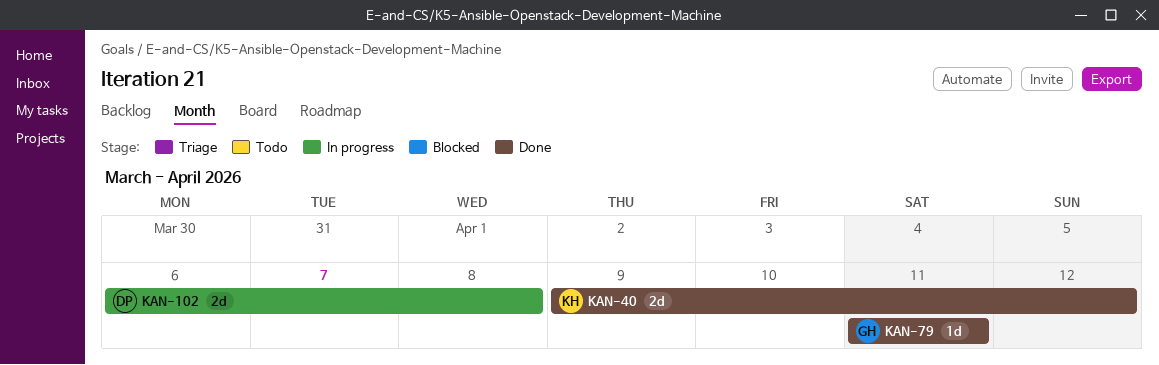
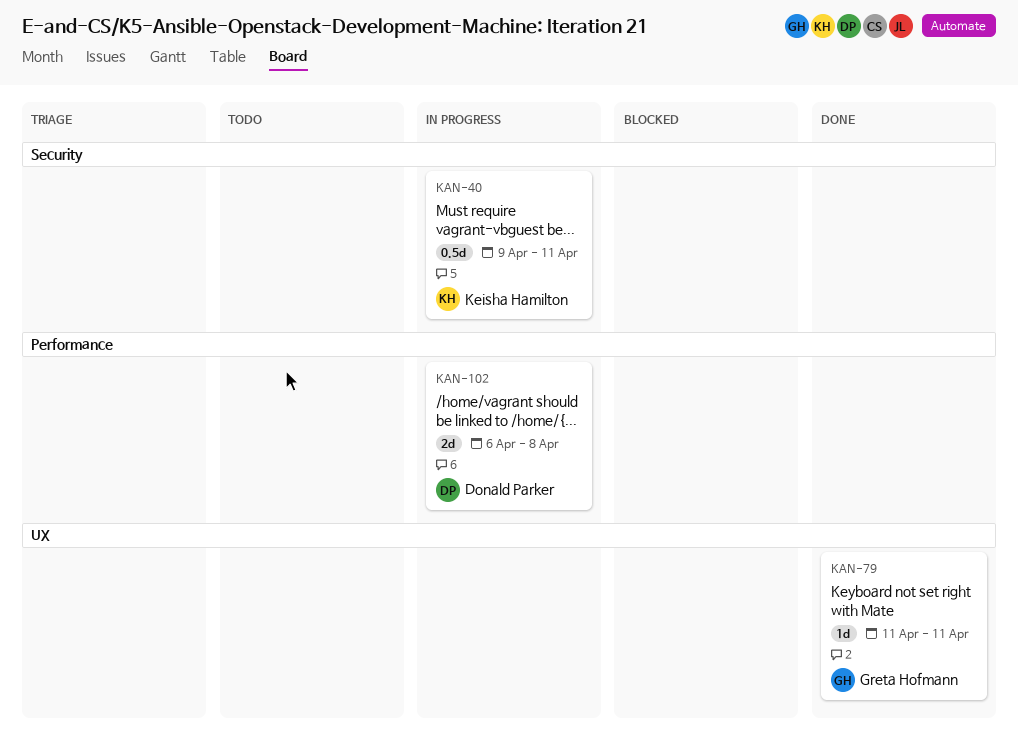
KAN-40, status: Done -> In progress
KAN-40, estimate: 2d -> 0.5d
KAN-40, due: Apr 12 -> Apr 11

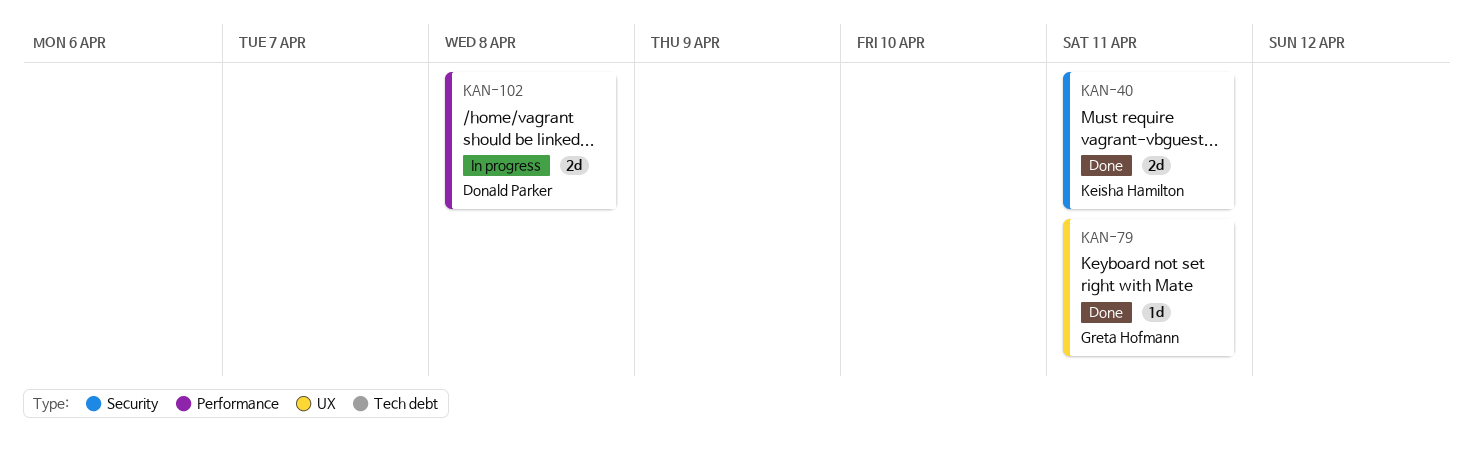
KAN-40, status: In progress -> Done
KAN-40, estimate: 0.5d -> 2d

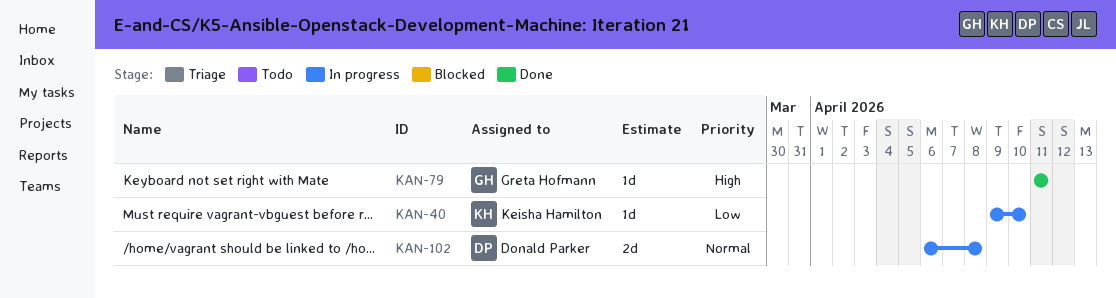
KAN-40, status: Done -> In progress
KAN-40, estimate: 2d -> 1d
KAN-40, due: Apr 11 -> Apr 10

